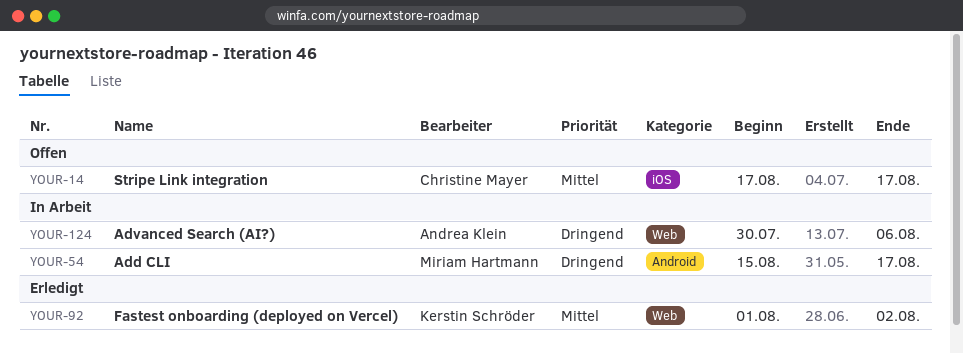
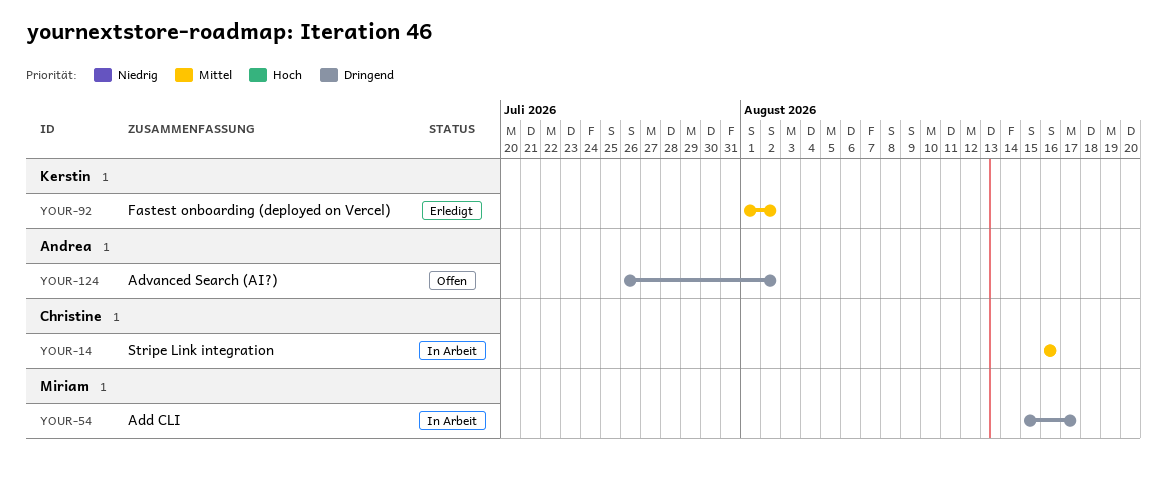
YOUR-14, status: Offen -> In Arbeit
YOUR-14, start: Aug 17 -> Aug 16
YOUR-14, due: Aug 17 -> Aug 16
YOUR-124, status: In Arbeit -> Offen
YOUR-124, start: Jul 30 -> Jul 26
YOUR-124, due: Aug 6 -> Aug 2

